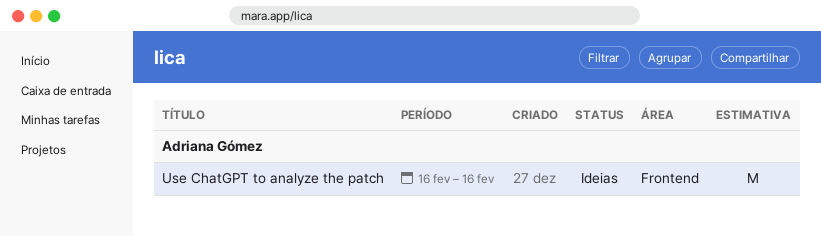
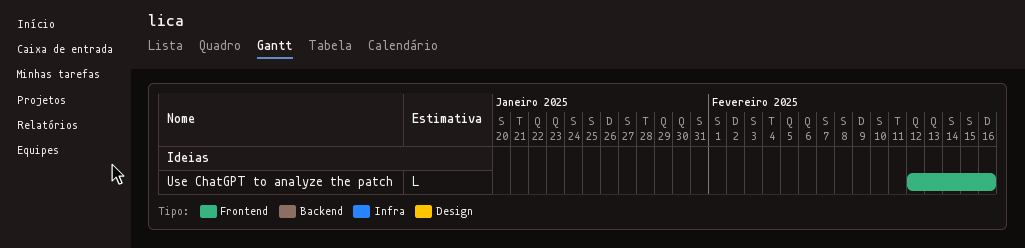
Use ChatGPT to analyze the patch, estimate: M -> L
Use ChatGPT to analyze the patch, start: Feb 16 -> Feb 12

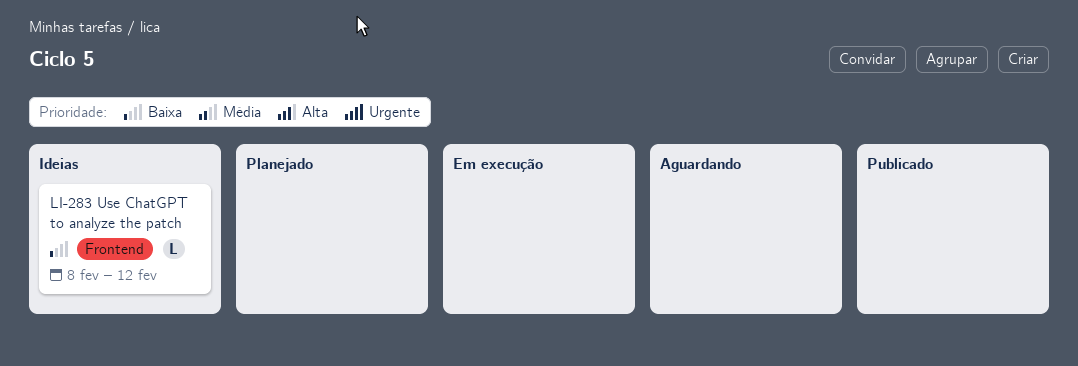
Use ChatGPT to analyze the patch, start: Feb 12 -> Feb 8
Use ChatGPT to analyze the patch, due: Feb 16 -> Feb 12

